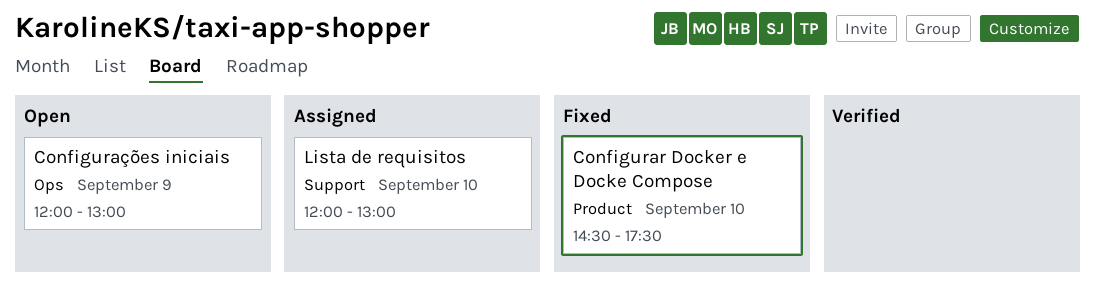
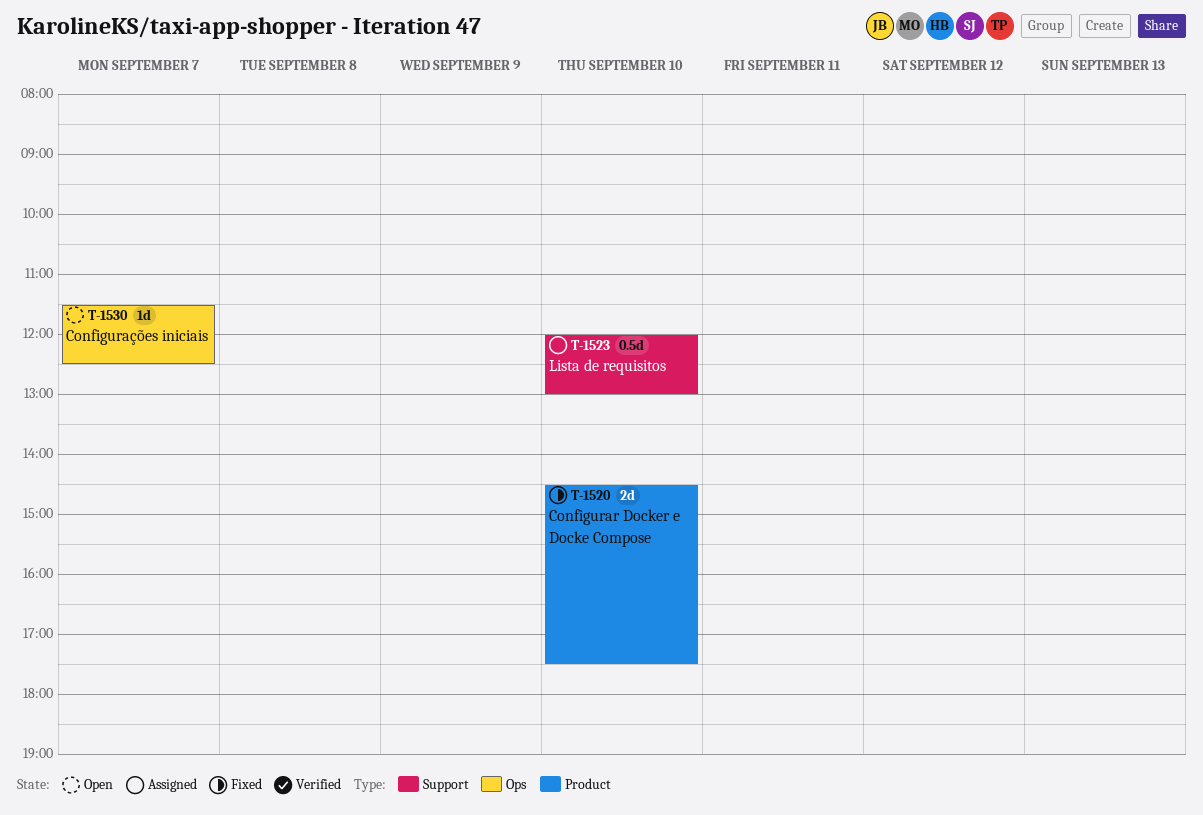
Configurações iniciais, day: Sep 9 -> Sep 7
Configurações iniciais, begins: 12:00 -> 11:30
Configurações iniciais, ends: 13:00 -> 12:30

